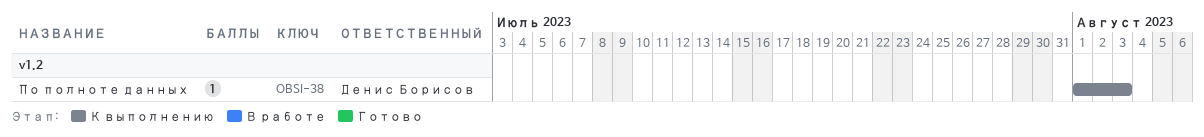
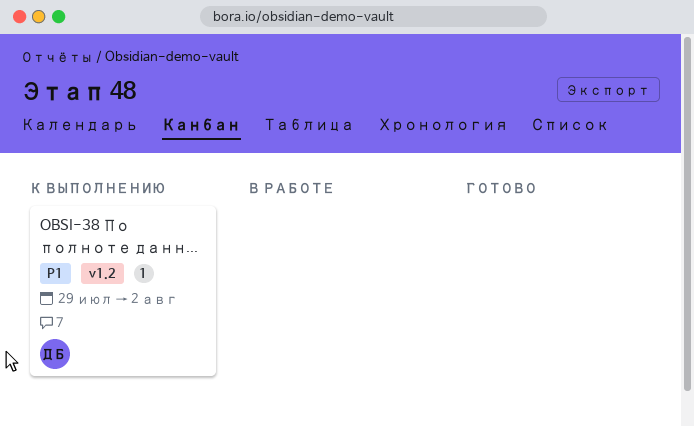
OBSI-38, start: Aug 1 -> Jul 29
OBSI-38, due: Aug 3 -> Aug 2

